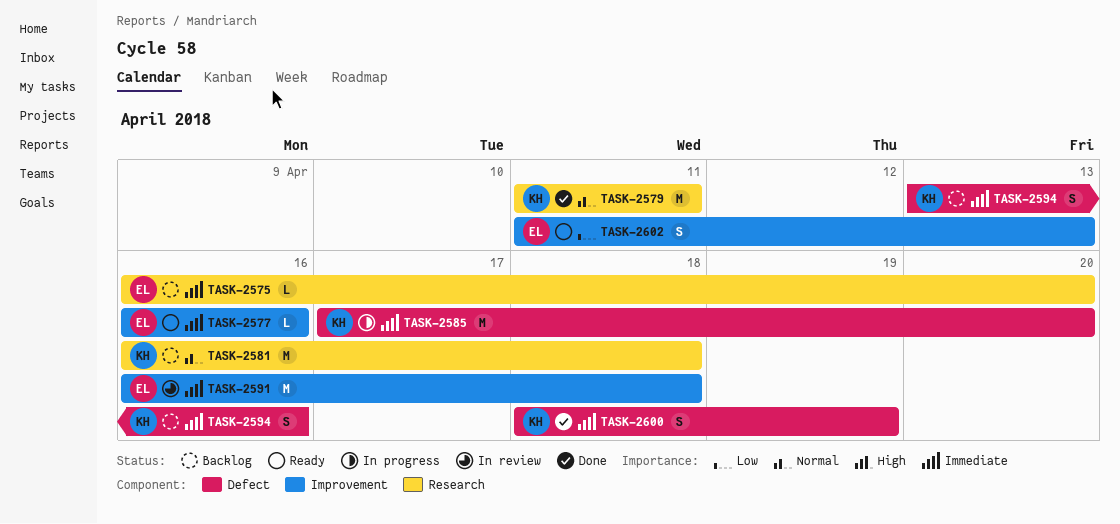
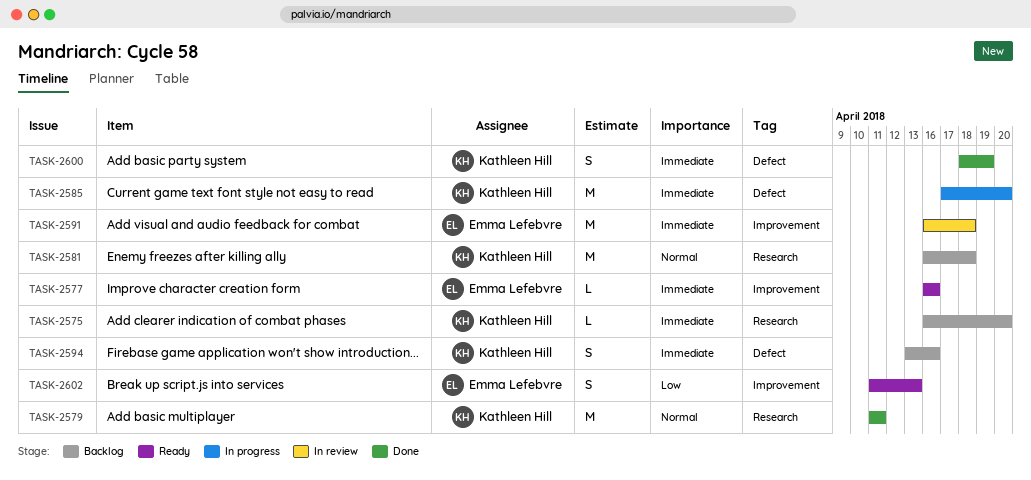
TASK-2575, owner: Emma Lefebvre -> Kathleen Hill

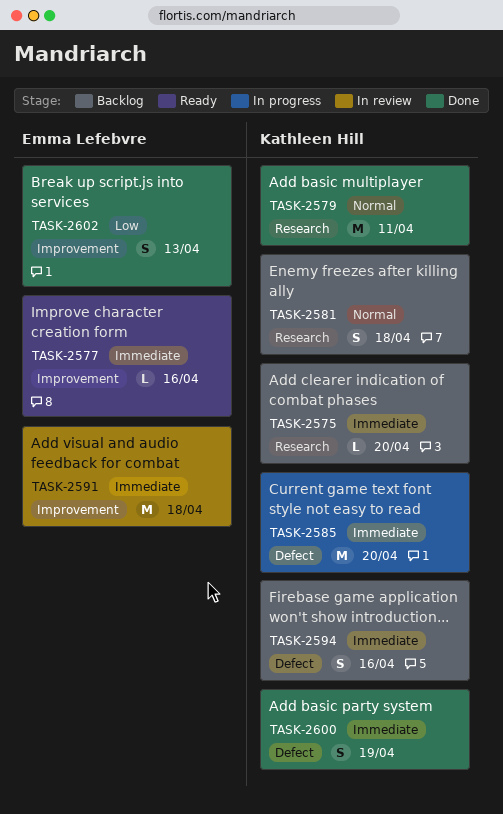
TASK-2581, estimate: M -> S
TASK-2602, status: Ready -> Done

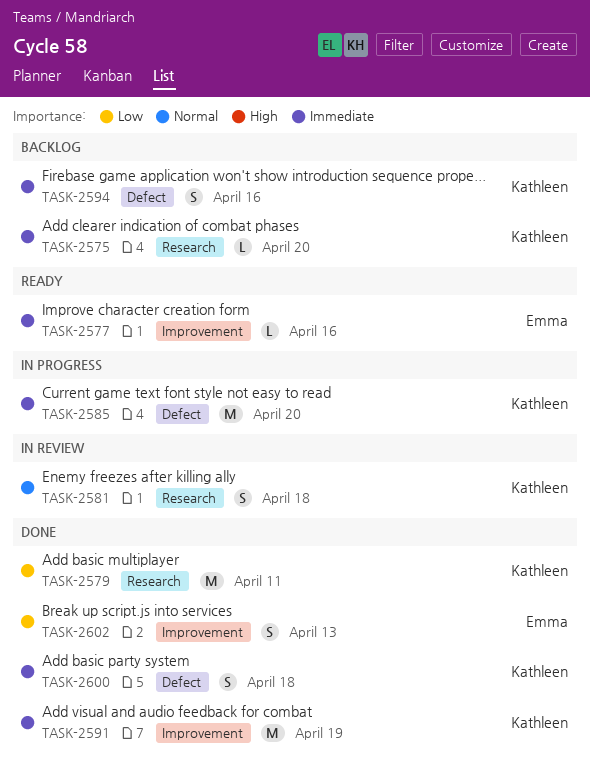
TASK-2579, priority: Normal -> Low
TASK-2581, status: Backlog -> In review
TASK-2591, status: In review -> Done
TASK-2591, owner: Emma Lefebvre -> Kathleen Hill
TASK-2591, due: Apr 18 -> Apr 19
TASK-2600, due: Apr 19 -> Apr 18

